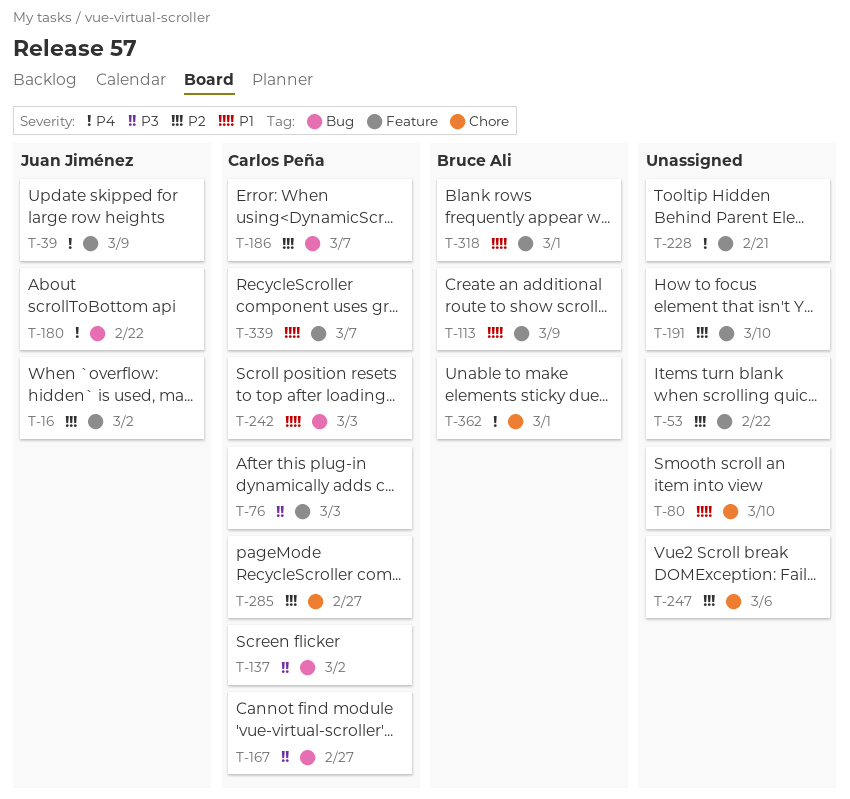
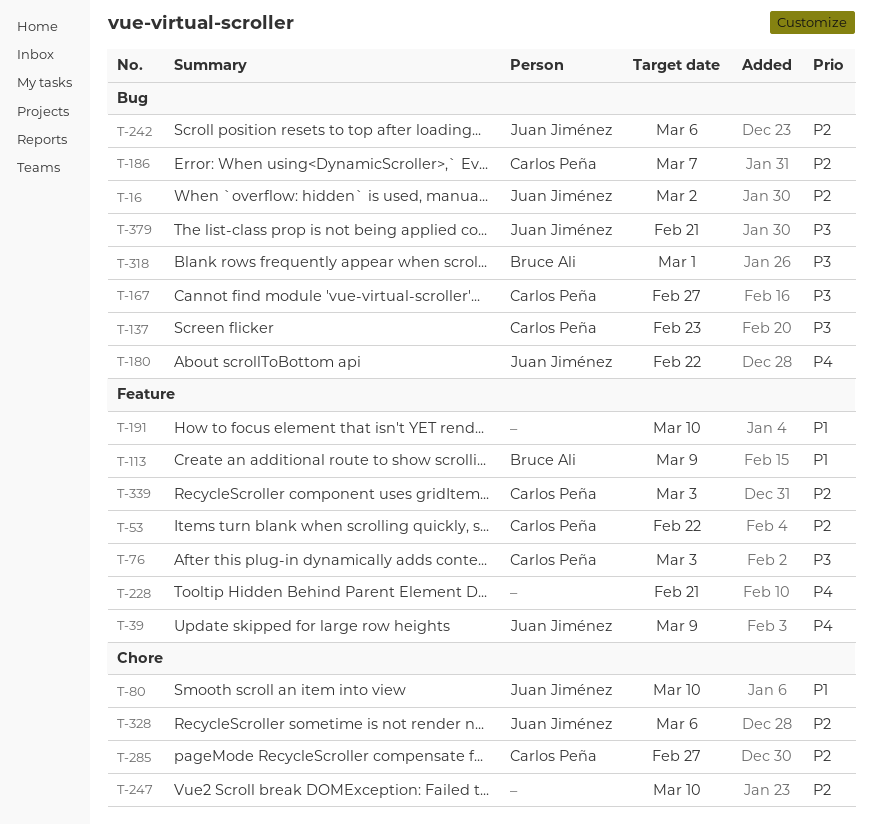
T-16, label: Feature -> Bug
T-53, owner: none -> Carlos Peña
T-80, owner: none -> Juan Jiménez
T-137, due: Mar 2 -> Feb 23
T-191, priority: P2 -> P1
T-242, owner: Carlos Peña -> Juan Jiménez
T-242, priority: P1 -> P2
T-242, due: Mar 3 -> Mar 6
T-247, due: Mar 6 -> Mar 10
T-318, priority: P1 -> P3
T-318, label: Feature -> Bug
T-328: none -> present
T-339, priority: P1 -> P2
T-339, due: Mar 7 -> Mar 3
T-362: present -> none
T-379: none -> present

